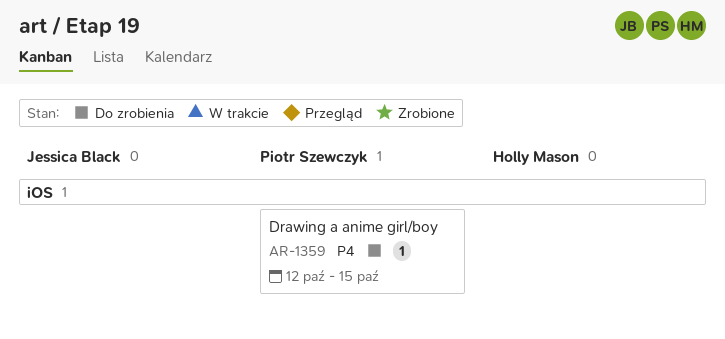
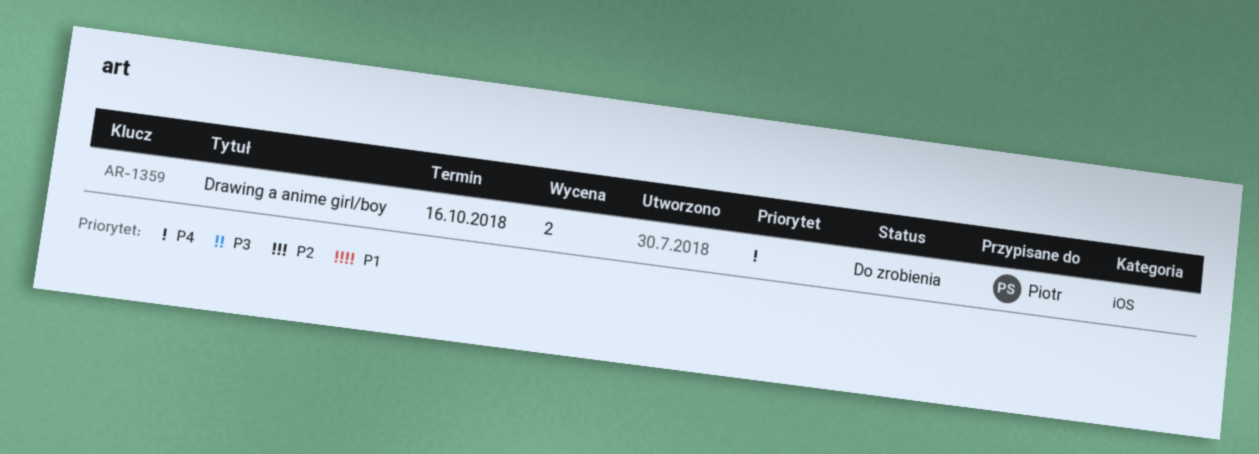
AR-1359, estimate: 1 -> 2
AR-1359, due: Oct 15 -> Oct 16

